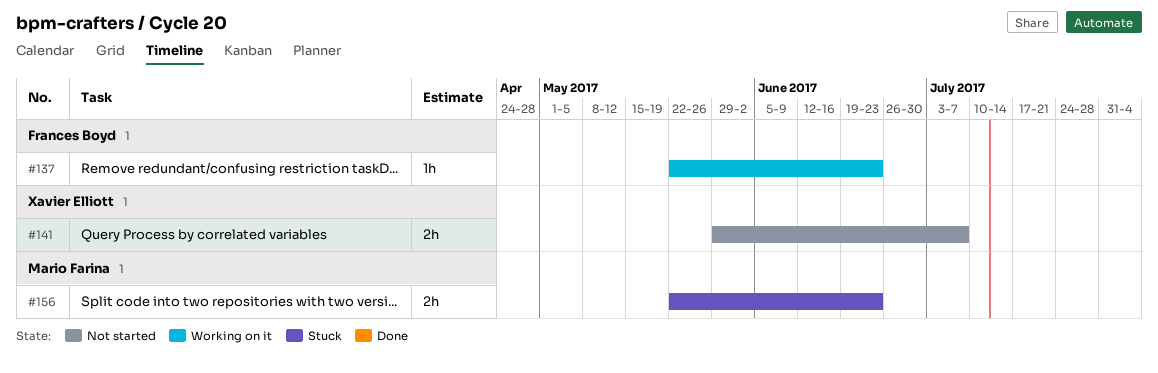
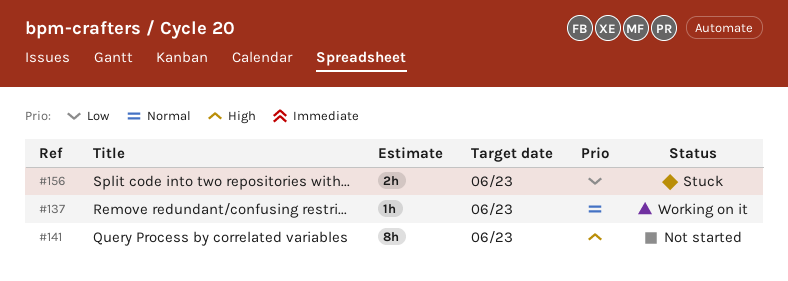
#141, estimate: 2h -> 8h
#141, due: Jul 7 -> Jun 23

